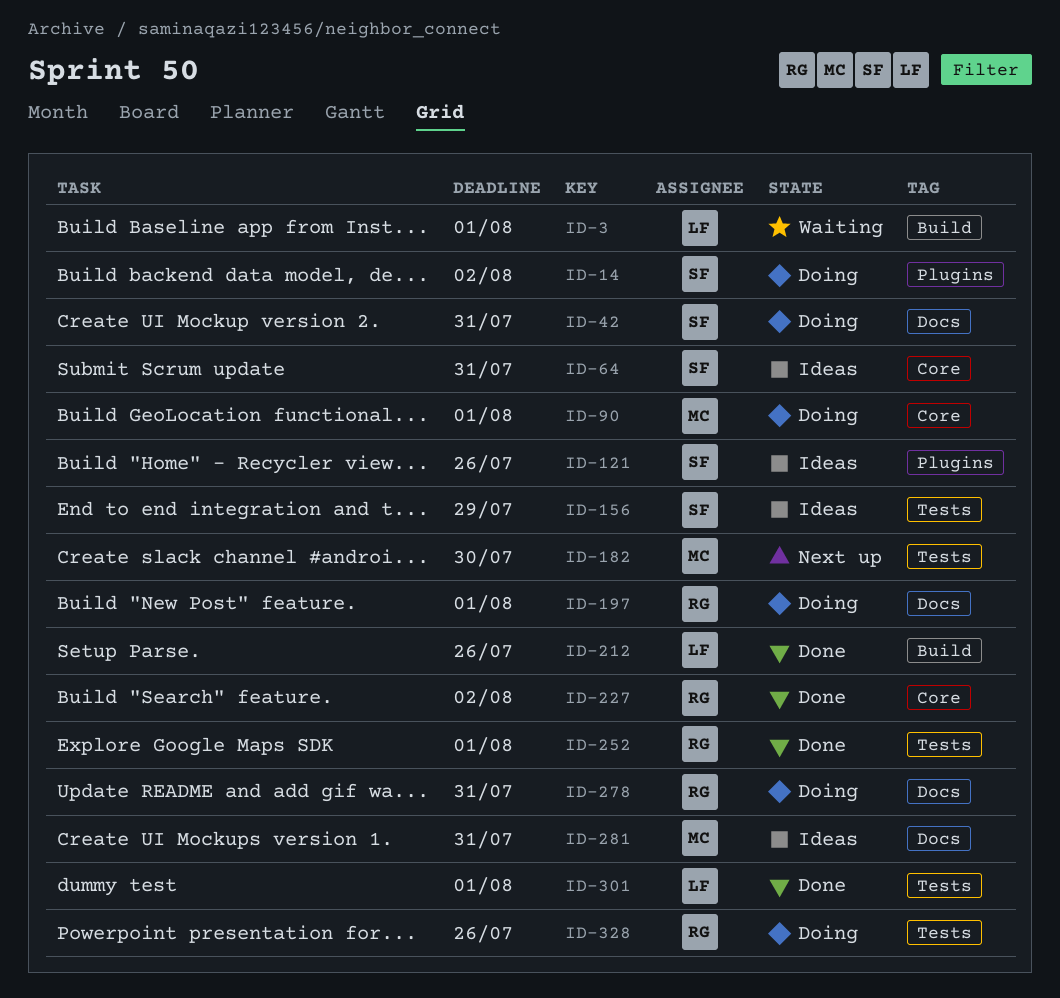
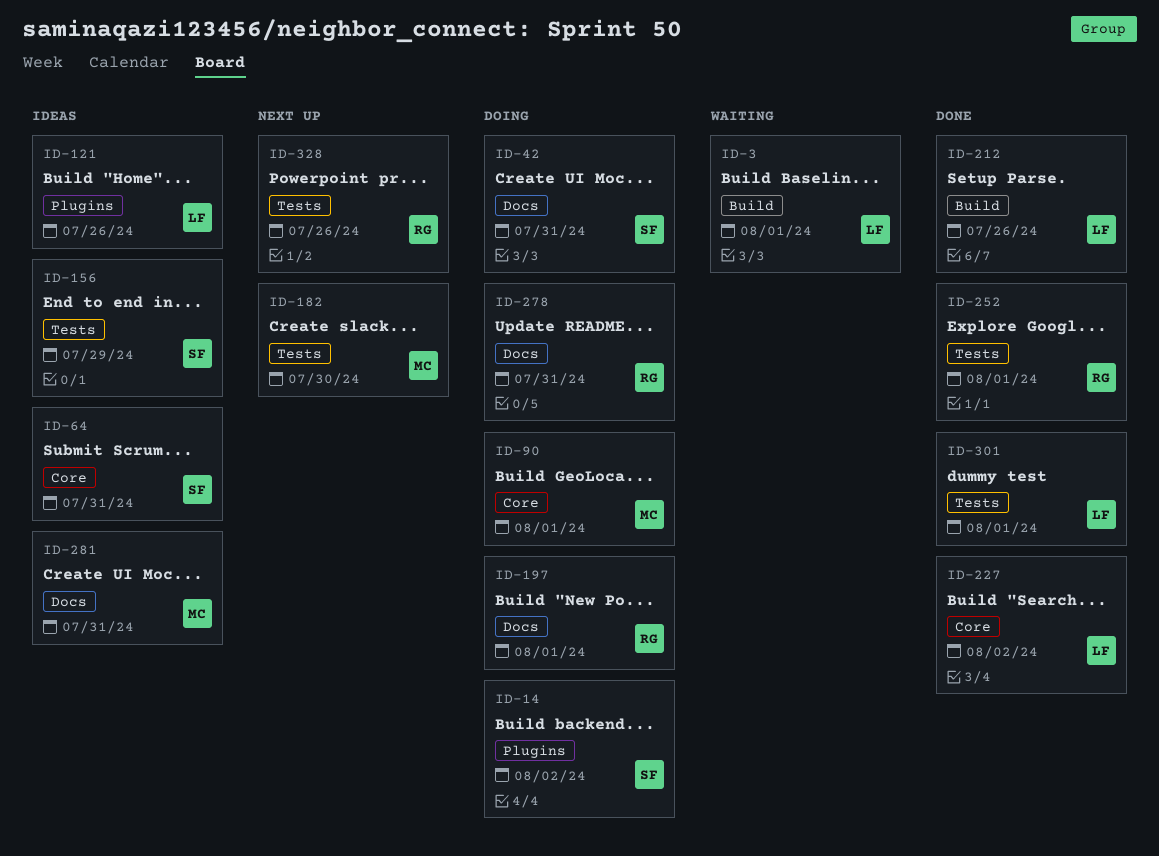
ID-121, owner: SF -> LF
ID-227, owner: RG -> LF
ID-328, status: Doing -> Next up

